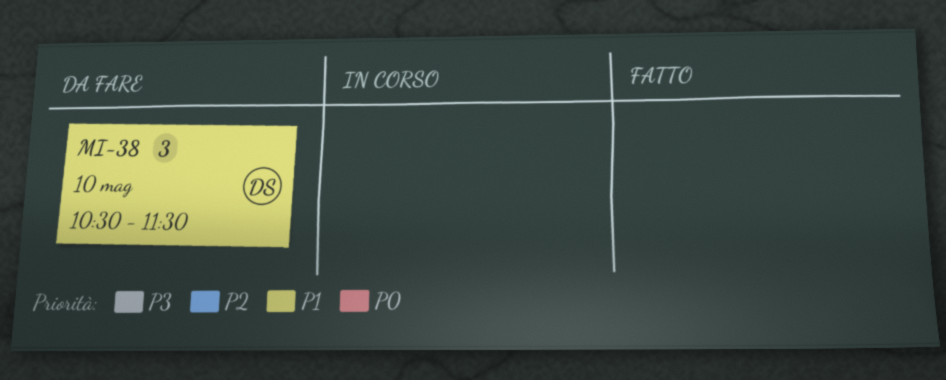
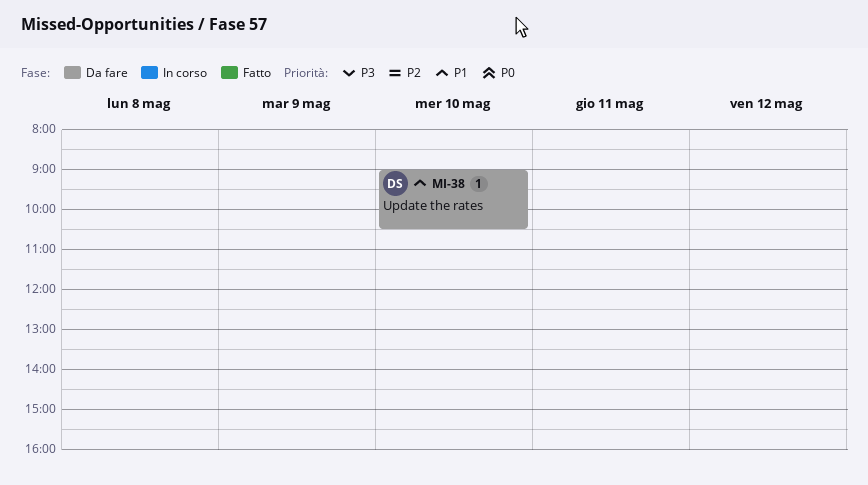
MI-38, estimate: 3 -> 1
MI-38, begins: 10:30 -> 09:00
MI-38, ends: 11:30 -> 10:30

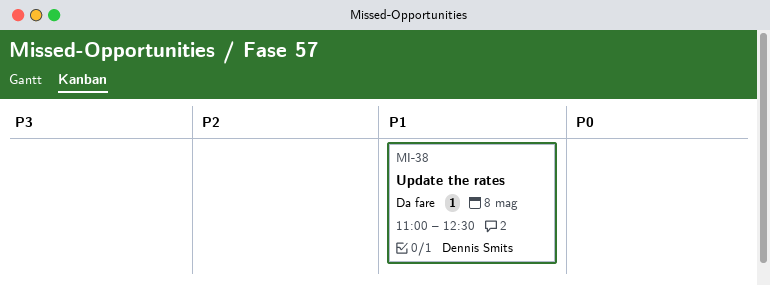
MI-38, day: May 10 -> May 8
MI-38, begins: 09:00 -> 11:00
MI-38, ends: 10:30 -> 12:30

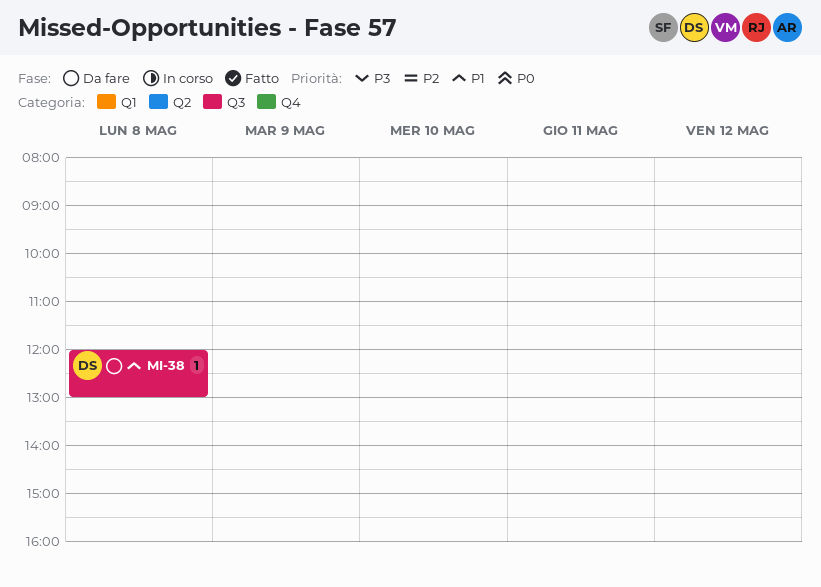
MI-38, begins: 11:00 -> 12:00
MI-38, ends: 12:30 -> 13:00

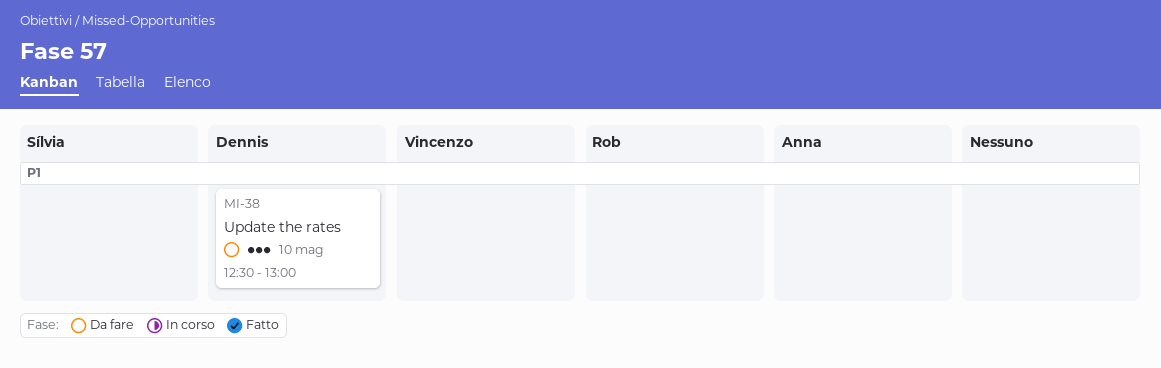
MI-38, estimate: 1 -> 3
MI-38, day: May 8 -> May 10
MI-38, begins: 12:00 -> 12:30

